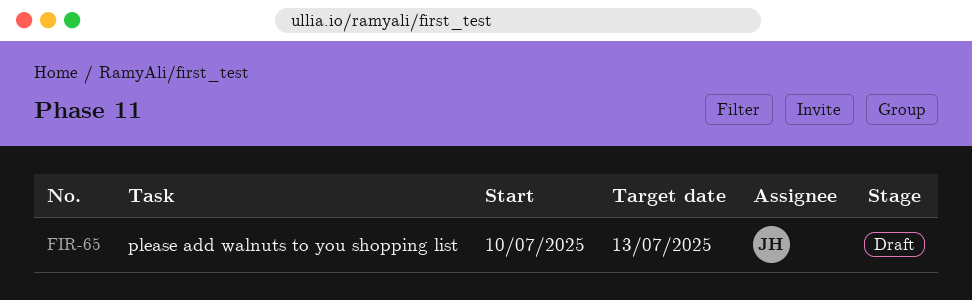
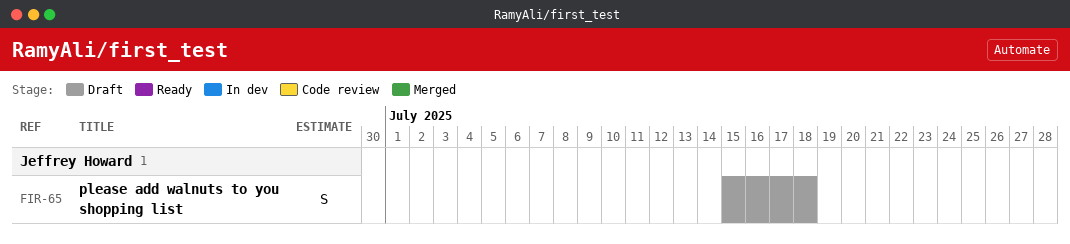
FIR-65, start: Jul 10 -> Jul 15
FIR-65, due: Jul 13 -> Jul 18

